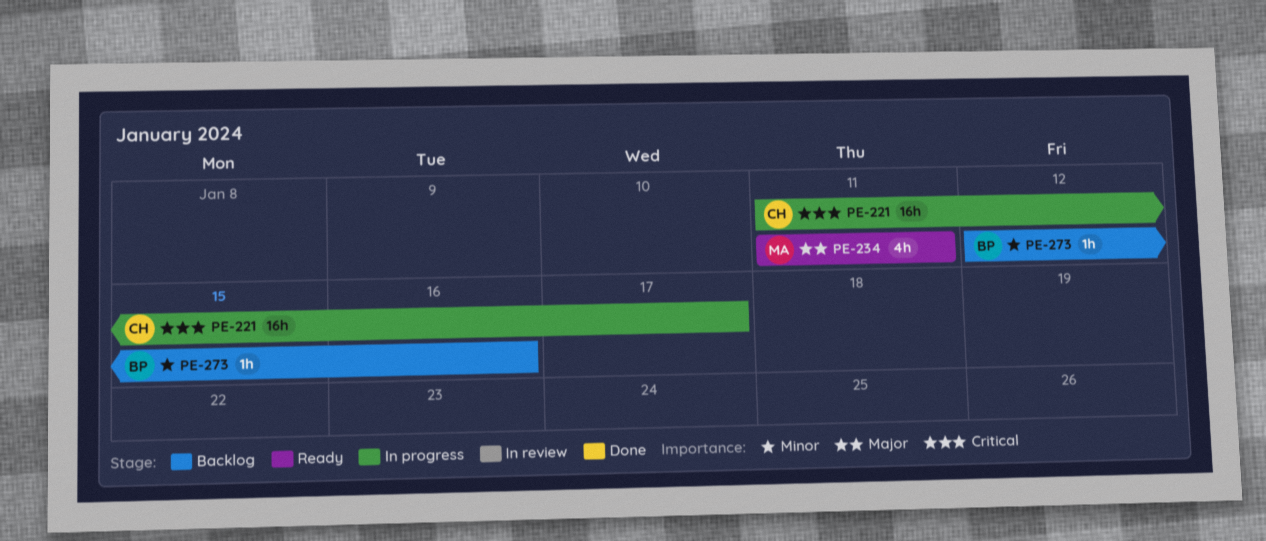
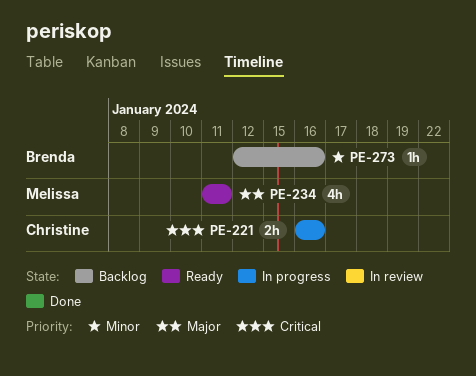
PE-221, estimate: 16h -> 2h
PE-221, start: Jan 11 -> Jan 16
PE-221, due: Jan 17 -> Jan 16

